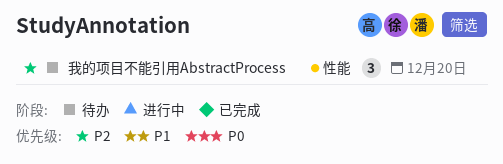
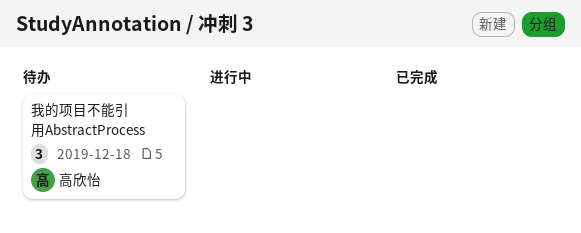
我的项目不能引用AbstractProcess, due: Dec 20 -> Dec 18

